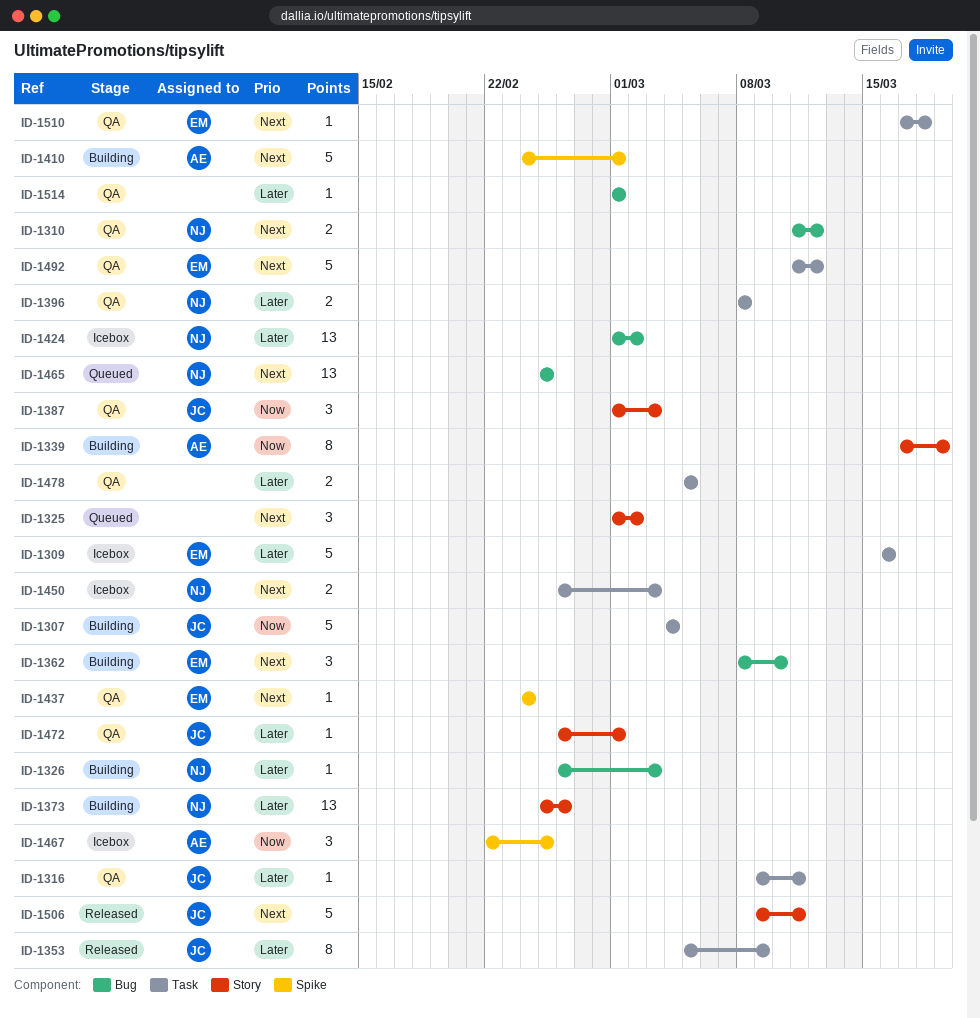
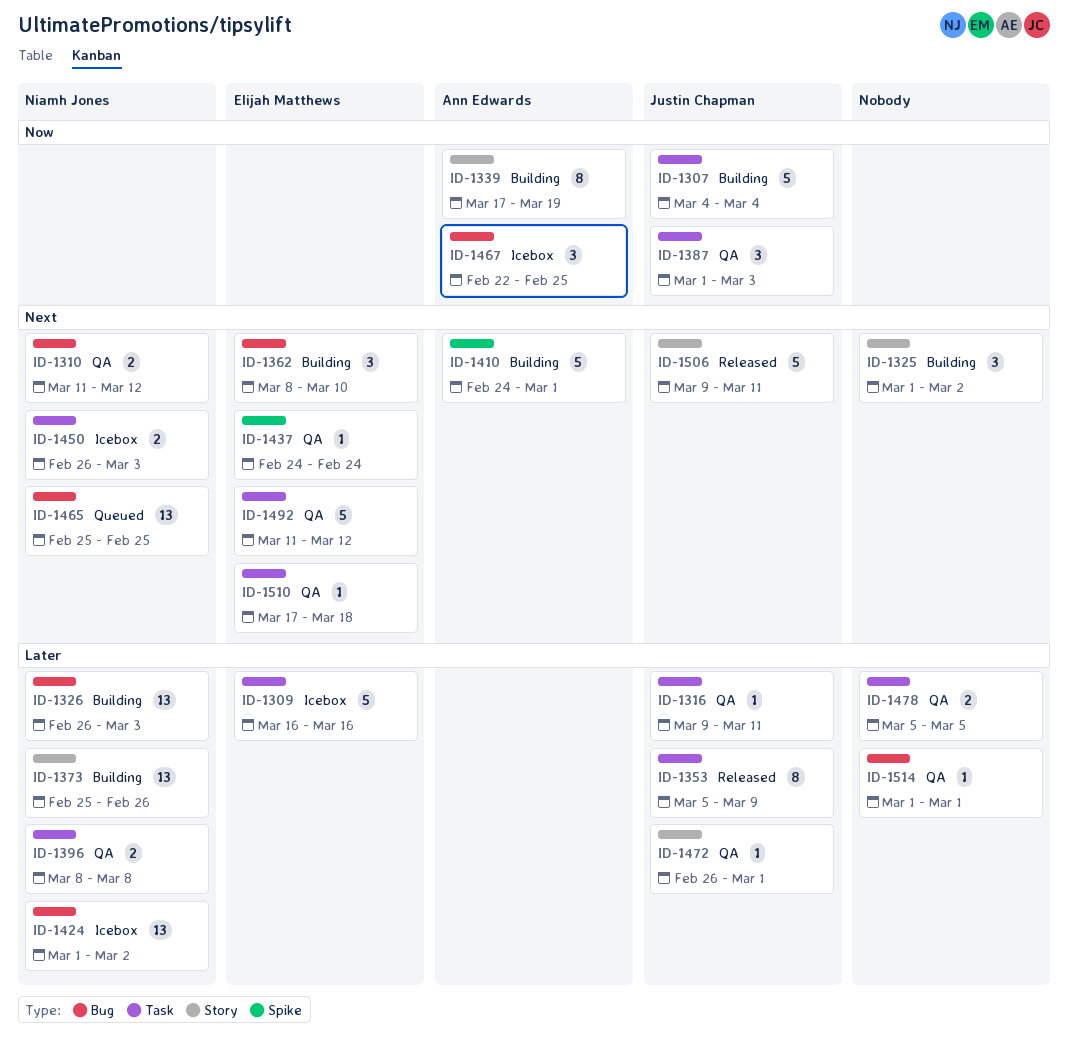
ID-1325, status: Queued -> Building
ID-1326, estimate: 1 -> 13
ID-1387, label: Story -> Task
ID-1467, label: Spike -> Bug

